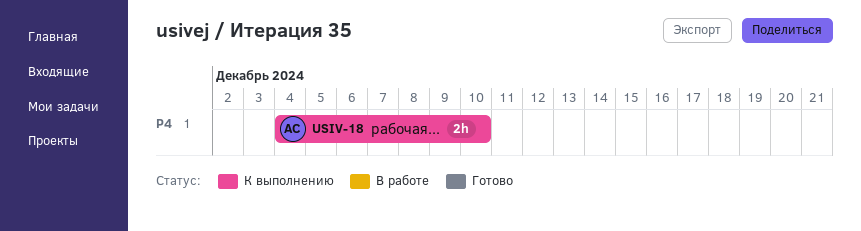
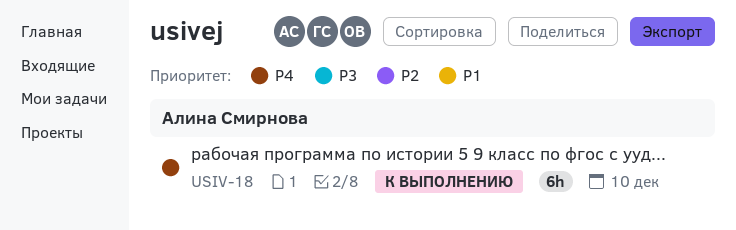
USIV-18, estimate: 2h -> 6h

